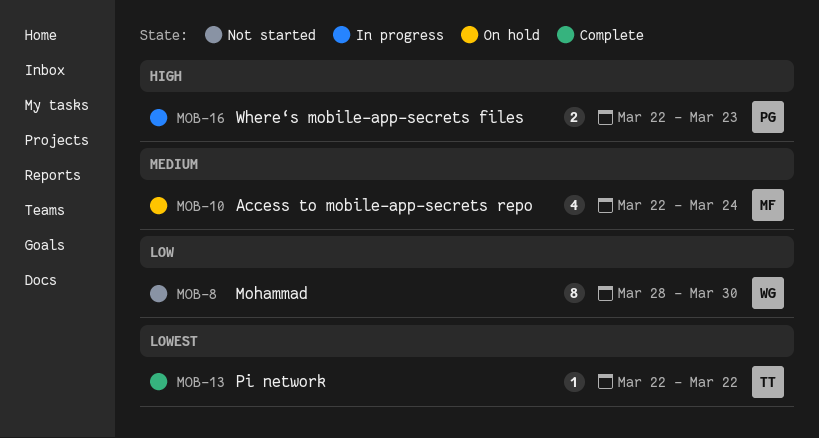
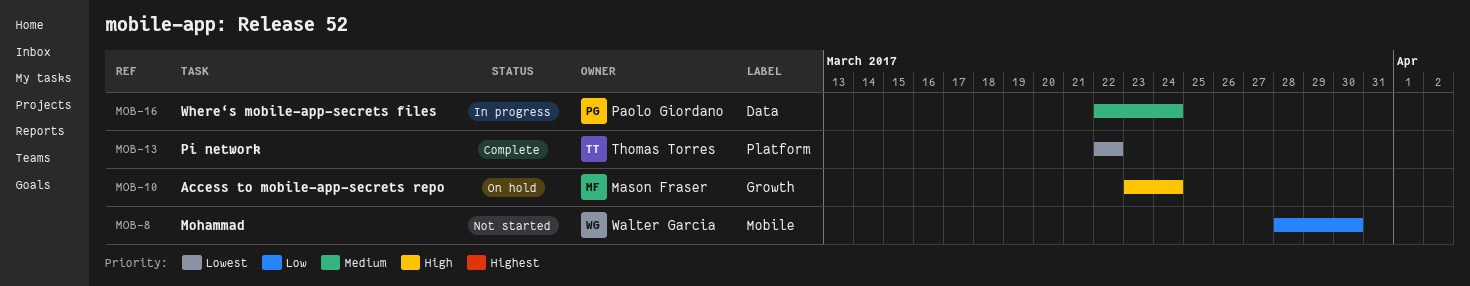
MOB-10, priority: Medium -> High
MOB-10, start: Mar 22 -> Mar 23
MOB-16, priority: High -> Medium
MOB-16, due: Mar 23 -> Mar 24

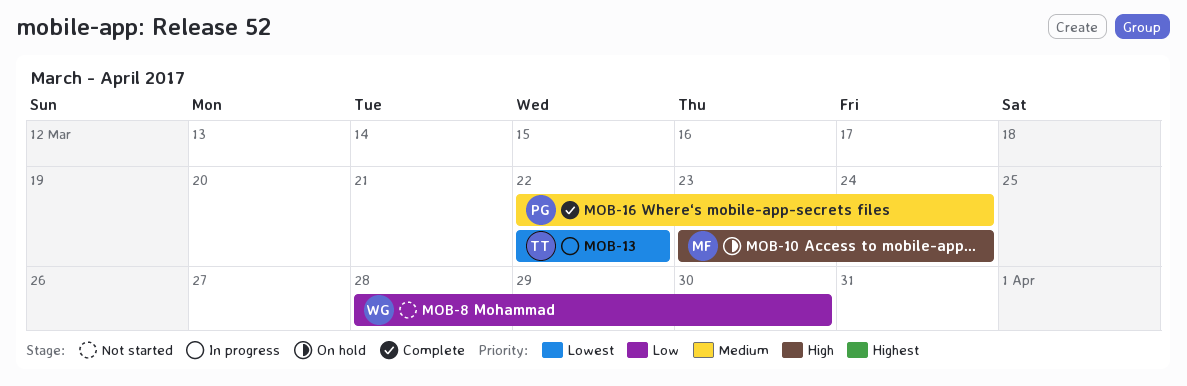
MOB-13, status: Complete -> In progress
MOB-16, status: In progress -> Complete

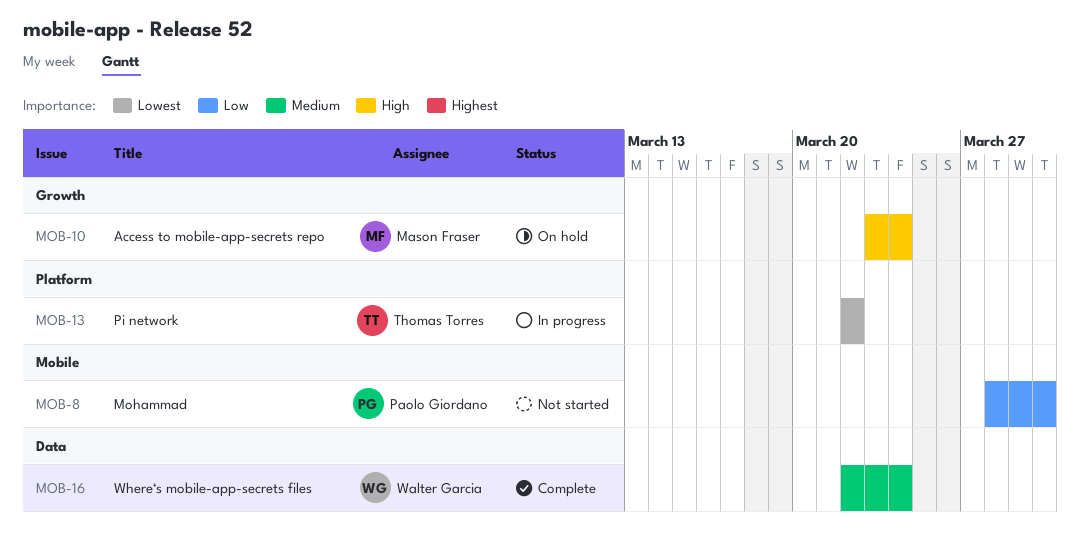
MOB-8, owner: Walter Garcia -> Paolo Giordano
MOB-16, owner: Paolo Giordano -> Walter Garcia

